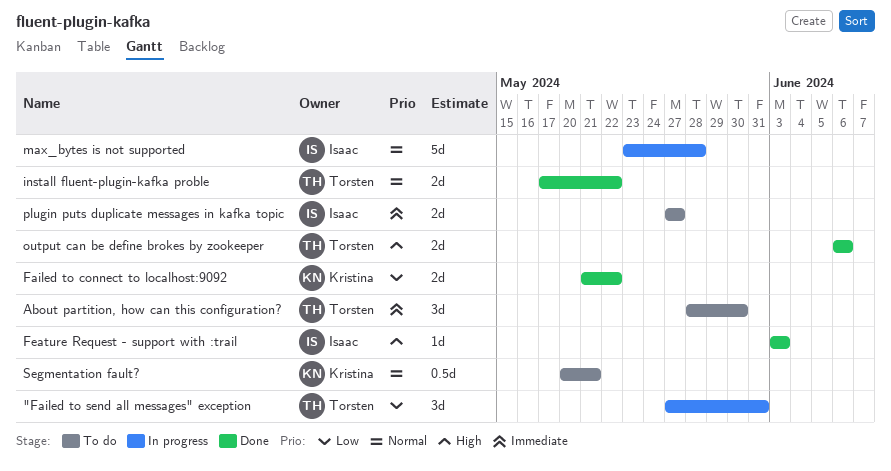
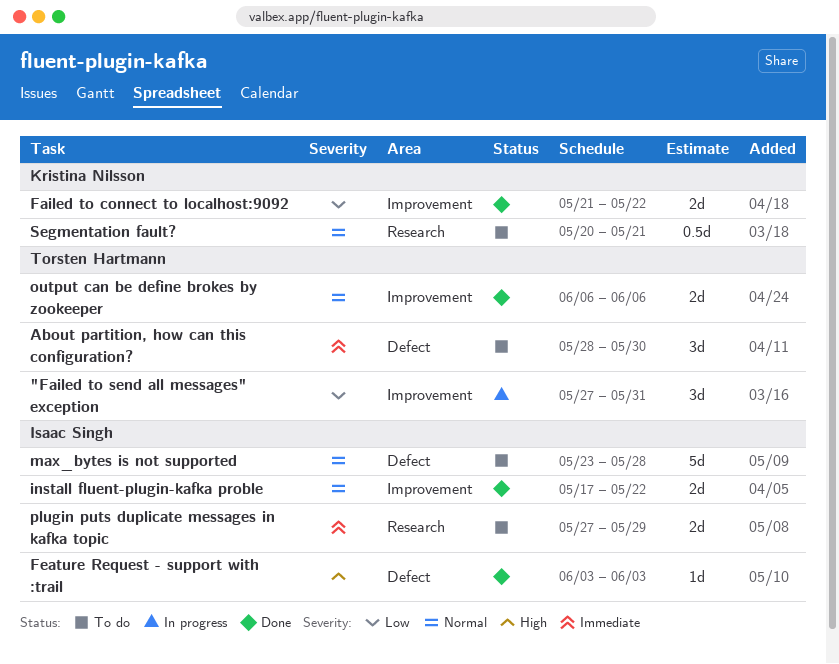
install fluent-plugin-kafka proble, owner: Torsten Hartmann -> Isaac Singh
max_bytes is not supported, status: In progress -> To do
output can be define brokes by zookeeper, priority: High -> Normal
plugin puts duplicate messages in kafka topic, due: May 27 -> May 29

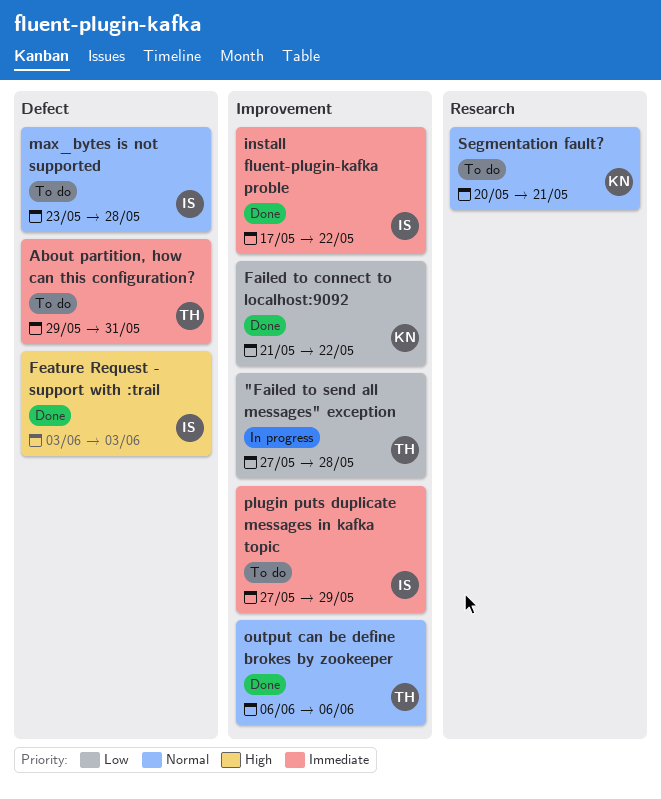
"Failed to send all messages" exception, due: May 31 -> May 28
About partition, how can this configuration?, start: May 28 -> May 29
About partition, how can this configuration?, due: May 30 -> May 31
install fluent-plugin-kafka proble, priority: Normal -> Immediate
plugin puts duplicate messages in kafka topic, label: Research -> Improvement

